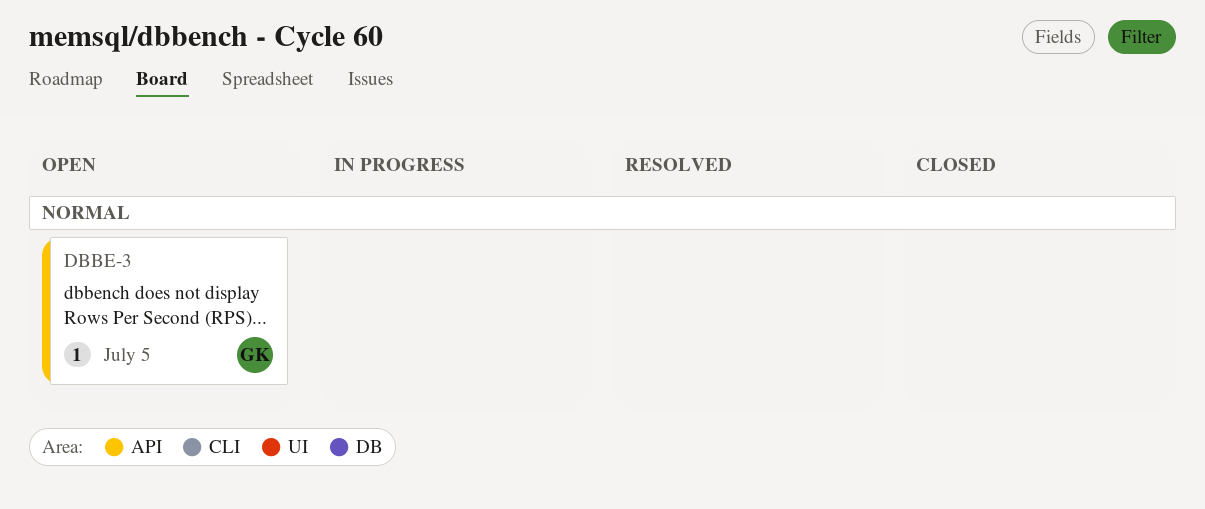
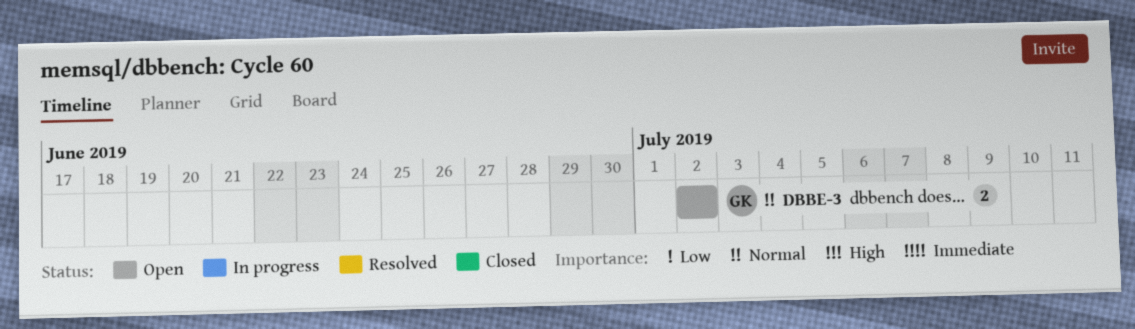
DBBE-3, estimate: 1 -> 2
DBBE-3, due: Jul 5 -> Jul 2

